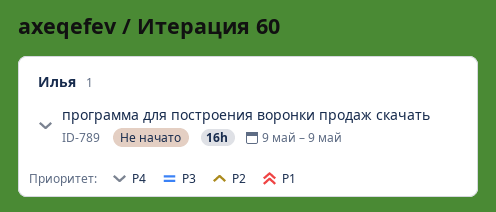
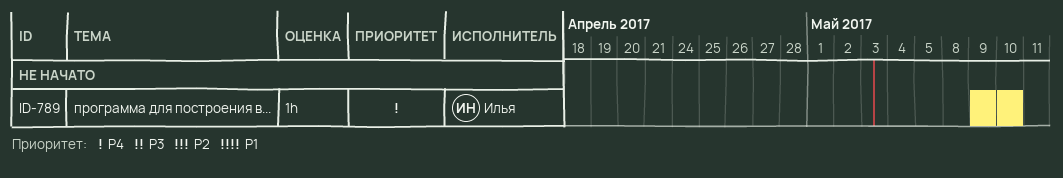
ID-789, estimate: 16h -> 1h
ID-789, due: May 9 -> May 10

